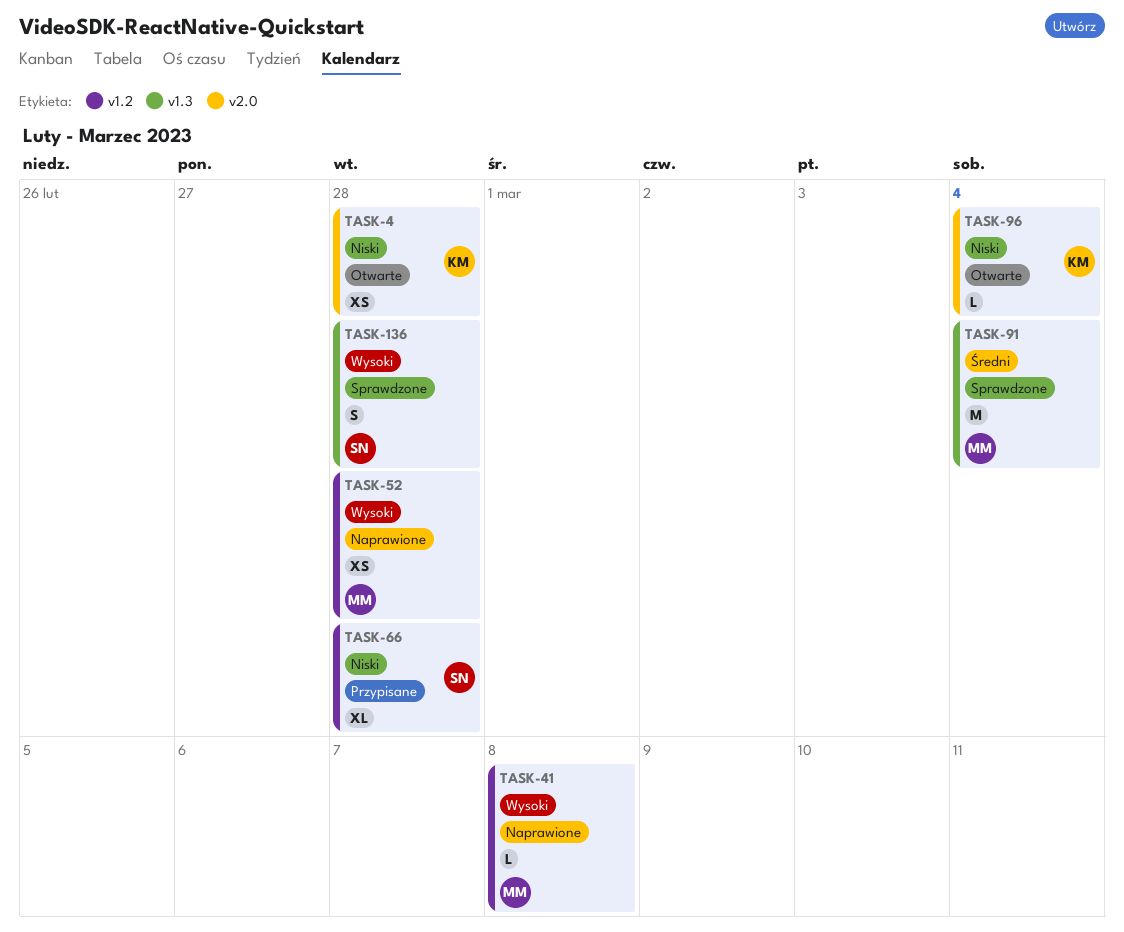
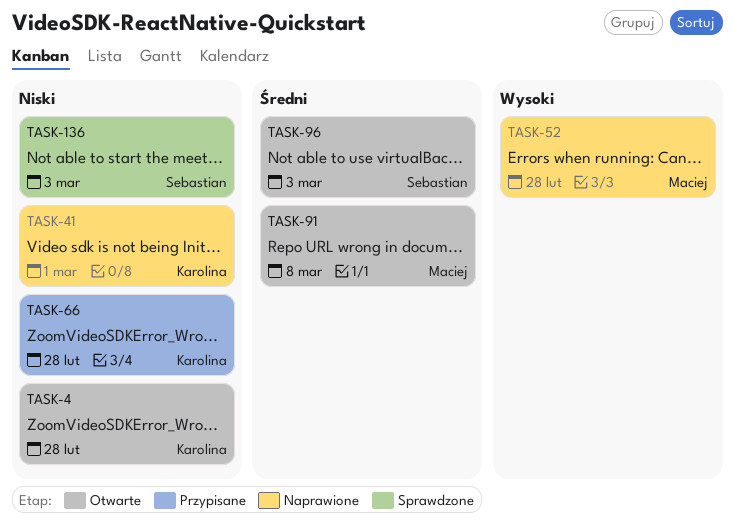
TASK-41, owner: Maciej -> Karolina
TASK-41, priority: Wysoki -> Niski
TASK-41, due: Mar 8 -> Mar 1
TASK-66, owner: Sebastian -> Karolina
TASK-91, status: Sprawdzone -> Otwarte
TASK-91, due: Mar 4 -> Mar 8
TASK-96, owner: Karolina -> Sebastian
TASK-96, priority: Niski -> Średni
TASK-96, due: Mar 4 -> Mar 3
TASK-136, priority: Wysoki -> Niski
TASK-136, due: Feb 28 -> Mar 3

